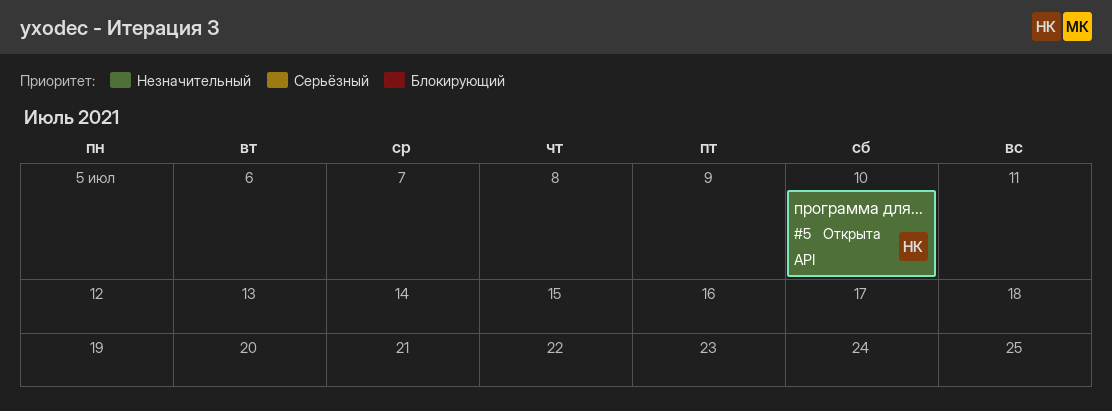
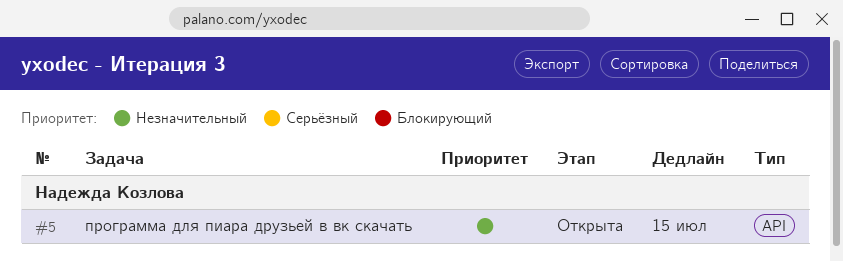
#5, due: Jul 10 -> Jul 15

